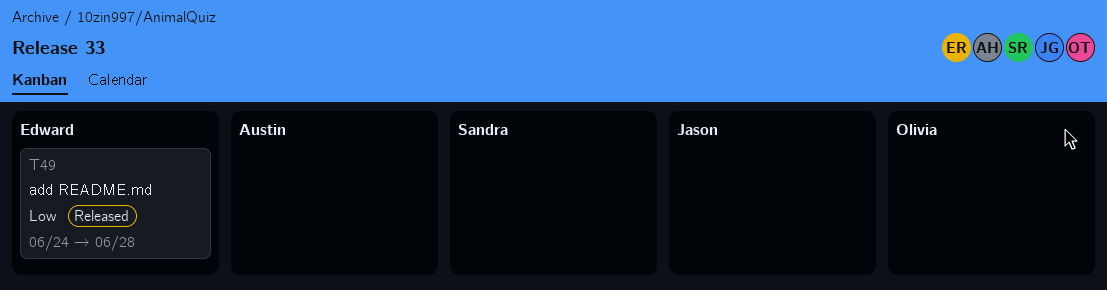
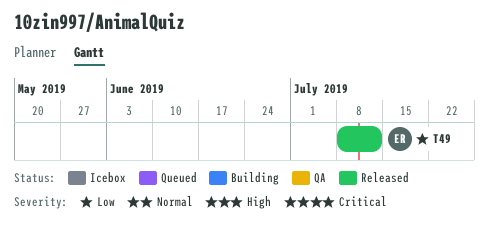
T49, start: Jun 24 -> Jul 8
T49, due: Jun 28 -> Jul 12

